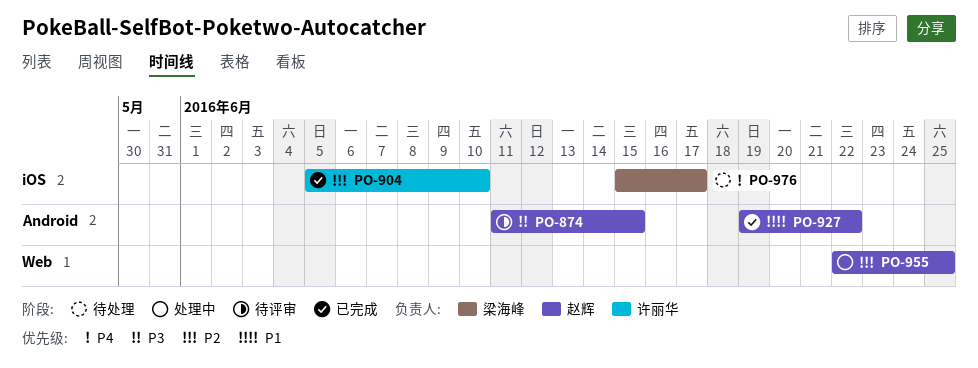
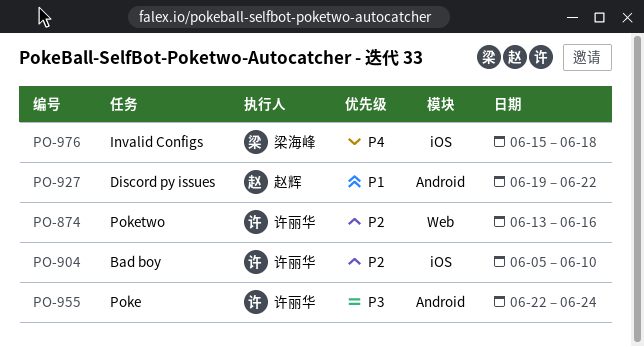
PO-874, owner: 赵辉 -> 许丽华
PO-874, priority: P3 -> P2
PO-874, label: Android -> Web
PO-874, start: Jun 11 -> Jun 13
PO-874, due: Jun 15 -> Jun 16
PO-955, owner: 赵辉 -> 许丽华
PO-955, priority: P2 -> P3
PO-955, label: Web -> Android
PO-955, due: Jun 25 -> Jun 24
PO-976, due: Jun 17 -> Jun 18

